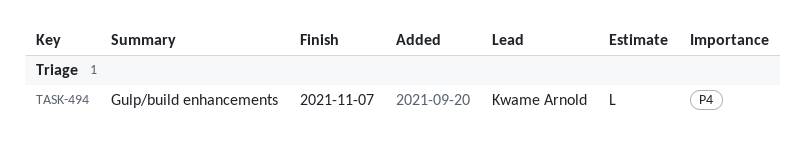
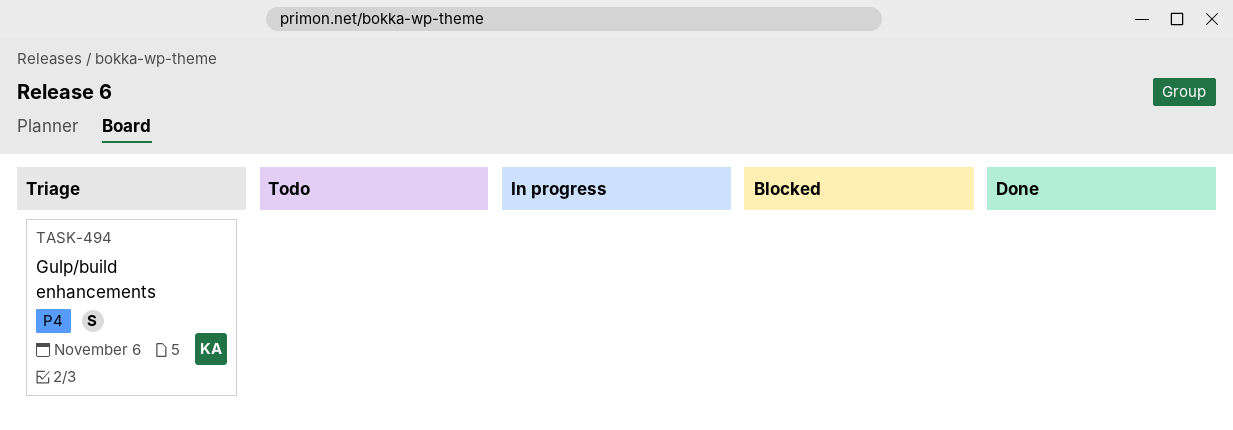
TASK-494, estimate: L -> S
TASK-494, due: Nov 7 -> Nov 6

